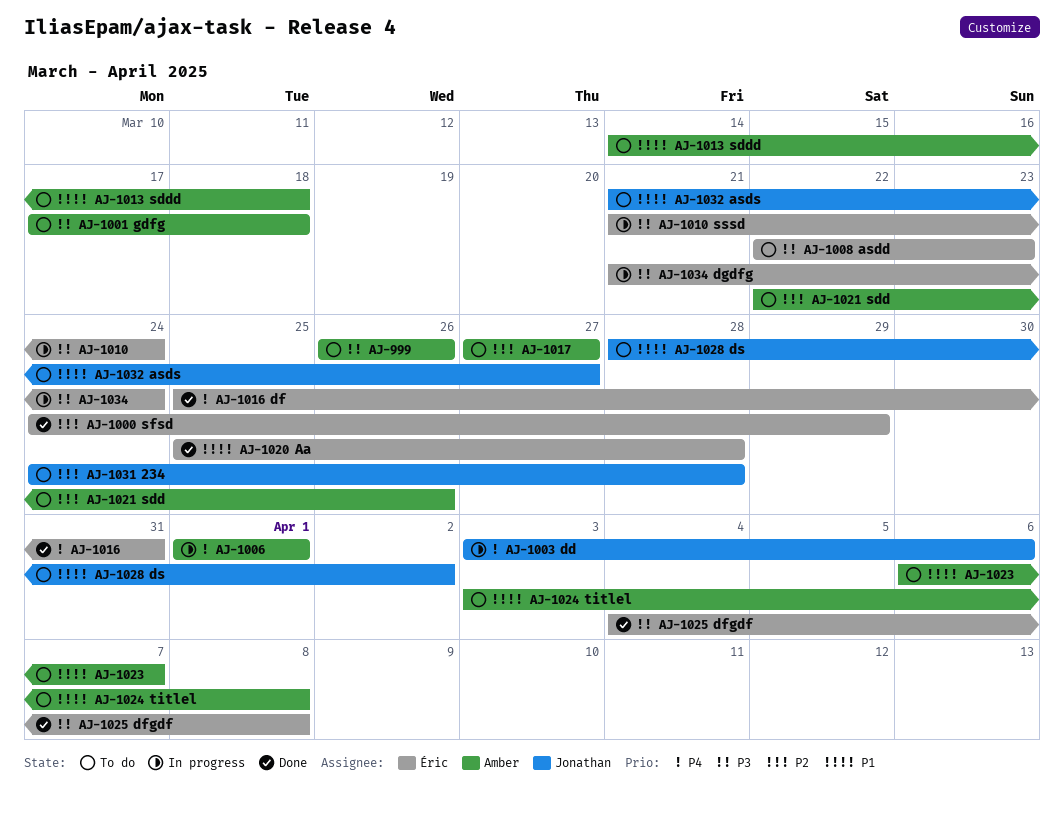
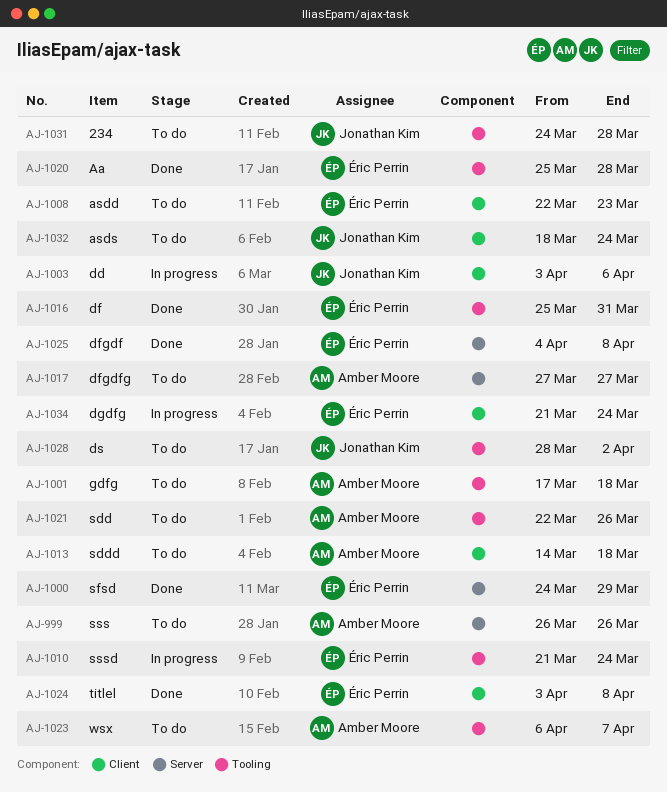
AJ-1006: present -> none
AJ-1024, status: To do -> Done
AJ-1024, owner: Amber Moore -> Éric Perrin
AJ-1032, start: Mar 21 -> Mar 18
AJ-1032, due: Mar 27 -> Mar 24

